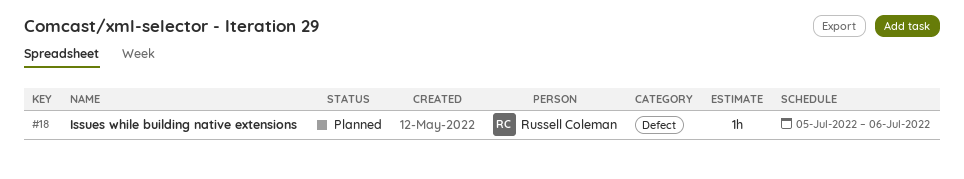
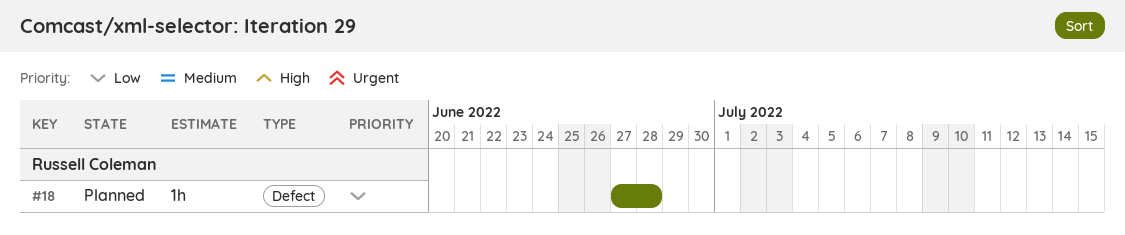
#18, start: Jul 5 -> Jun 27
#18, due: Jul 6 -> Jun 28

